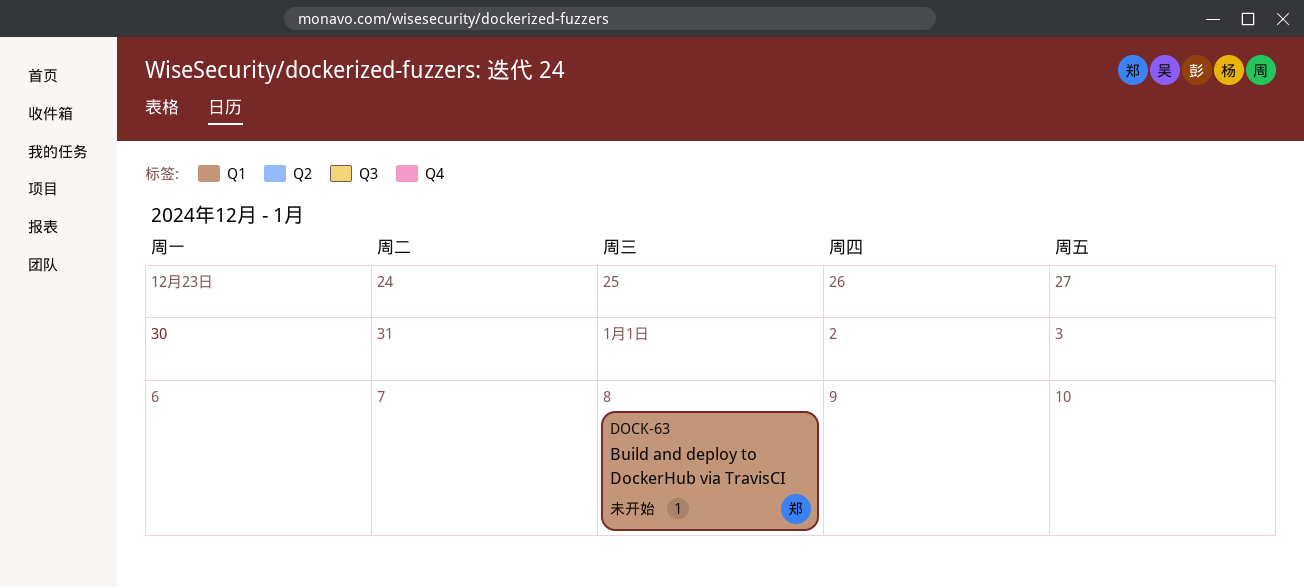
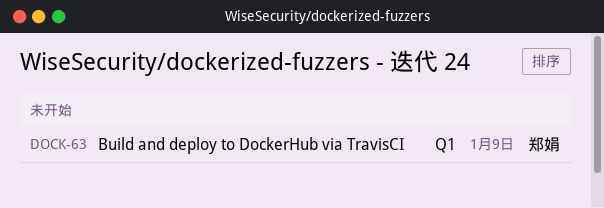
DOCK-63, due: Jan 8 -> Jan 9

